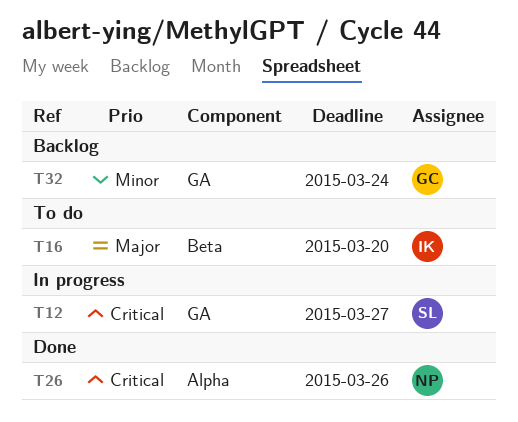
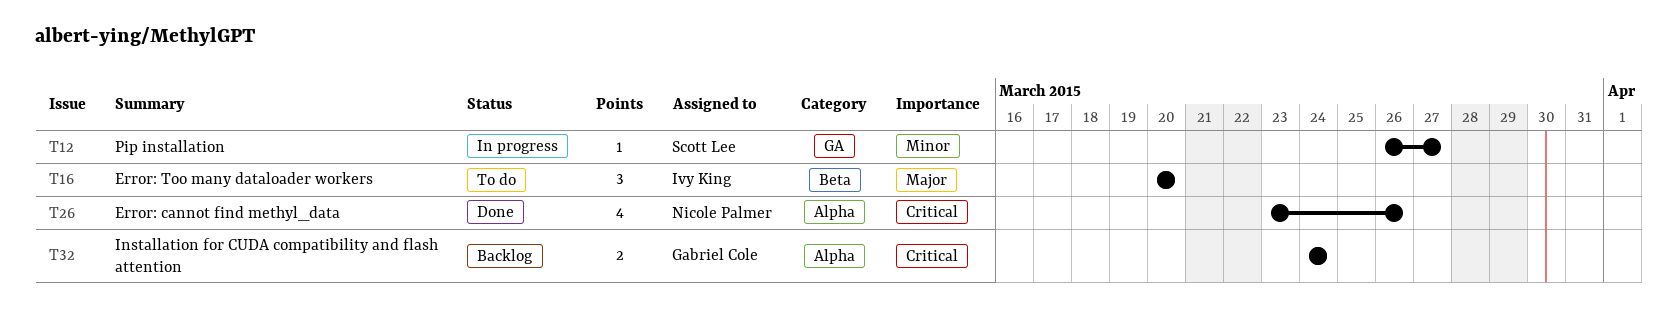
T12, priority: Critical -> Minor
T32, priority: Minor -> Critical
T32, label: GA -> Alpha

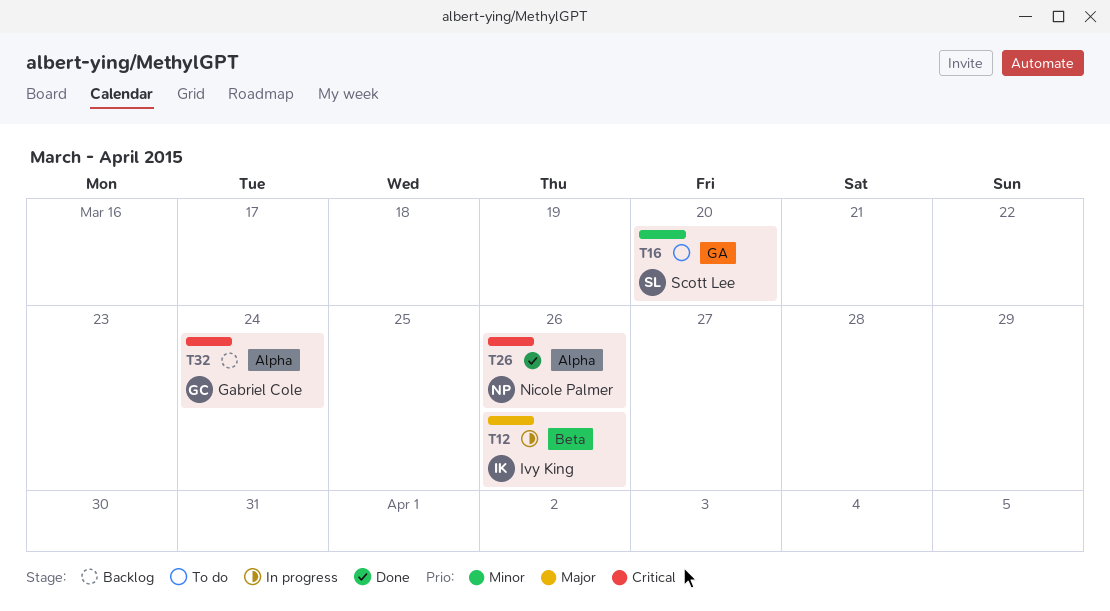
T12, owner: Scott Lee -> Ivy King
T12, priority: Minor -> Major
T12, label: GA -> Beta
T12, due: Mar 27 -> Mar 26
T16, owner: Ivy King -> Scott Lee
T16, priority: Major -> Minor
T16, label: Beta -> GA

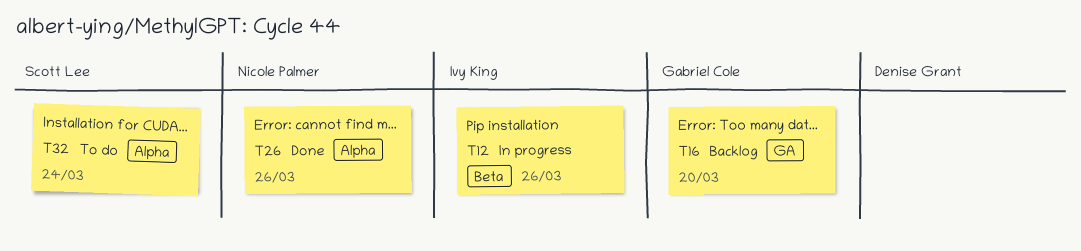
T16, status: To do -> Backlog
T16, owner: Scott Lee -> Gabriel Cole
T32, status: Backlog -> To do
T32, owner: Gabriel Cole -> Scott Lee

